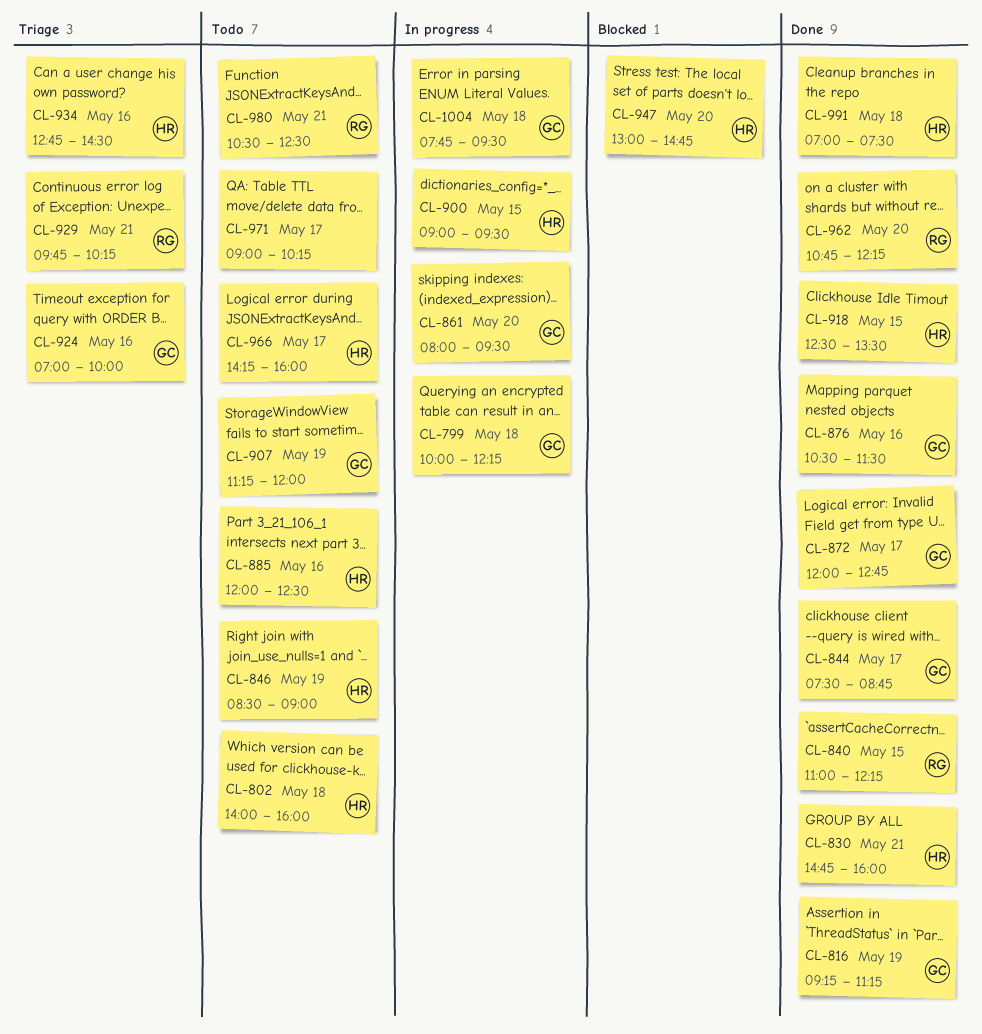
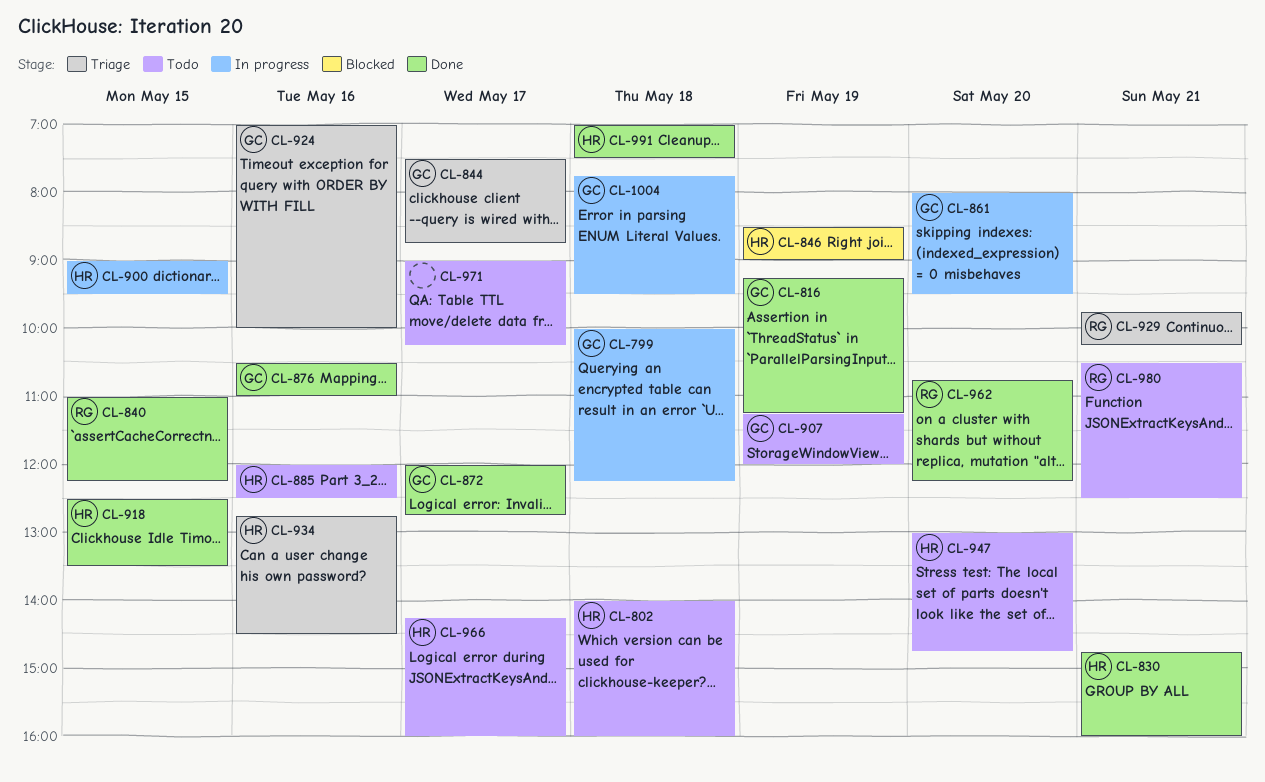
CL-844, status: Done -> Triage
CL-846, status: Todo -> Blocked
CL-876, ends: 11:30 -> 11:00
CL-947, status: Blocked -> Todo

